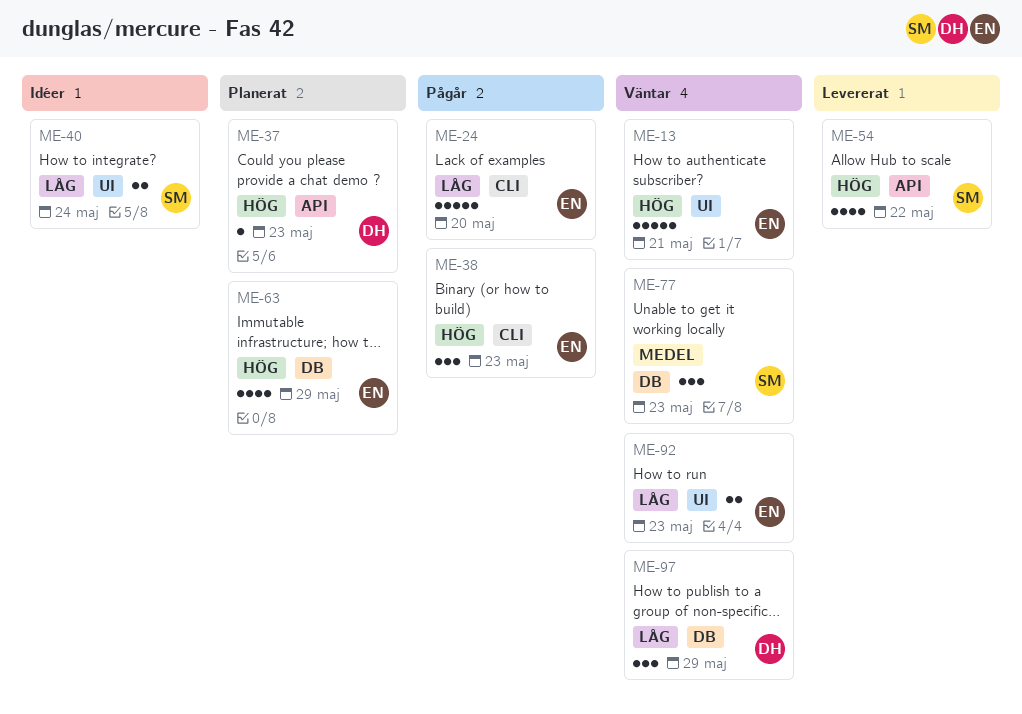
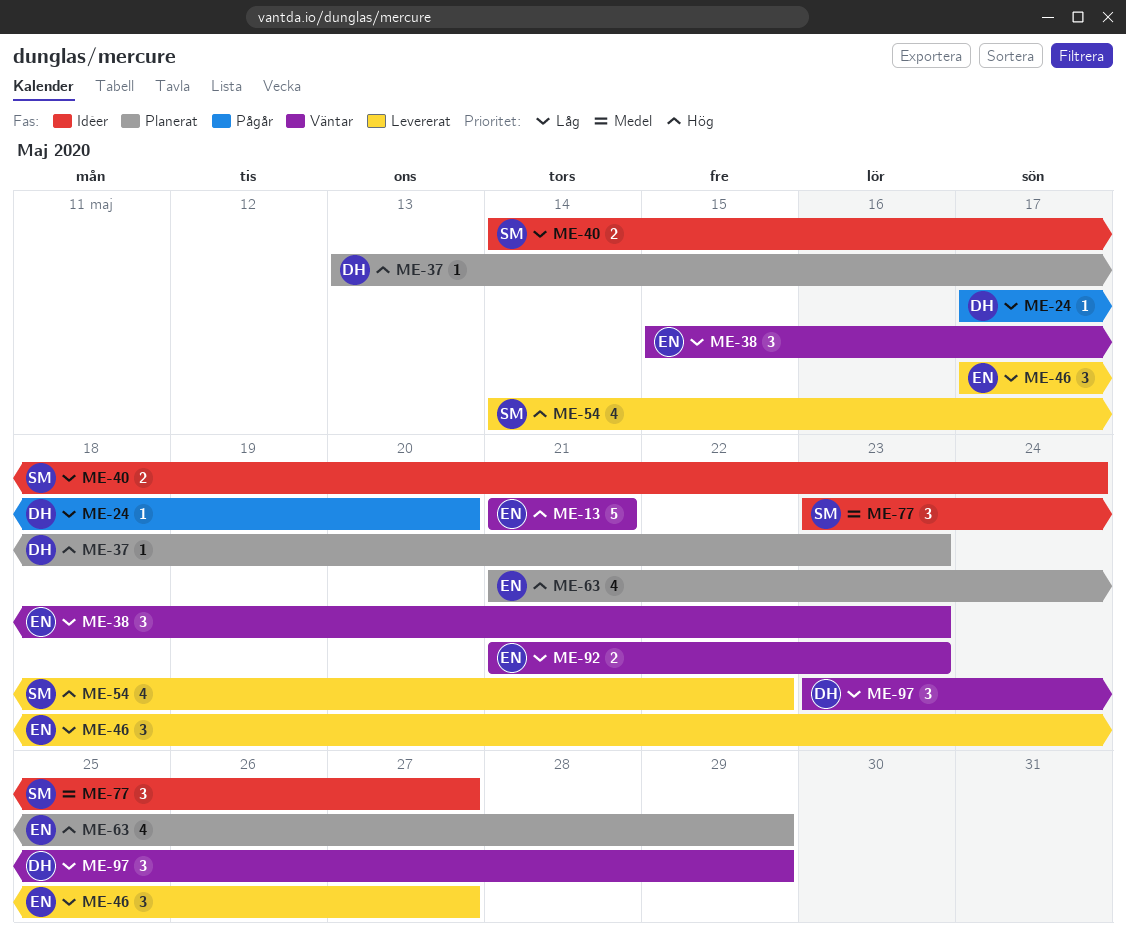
ME-24, owner: EN -> DH
ME-24, estimate: 5 -> 1
ME-38, status: Pågår -> Väntar
ME-38, priority: Hög -> Låg
ME-46: none -> present
ME-77, status: Väntar -> Idéer
ME-77, due: May 23 -> May 27

